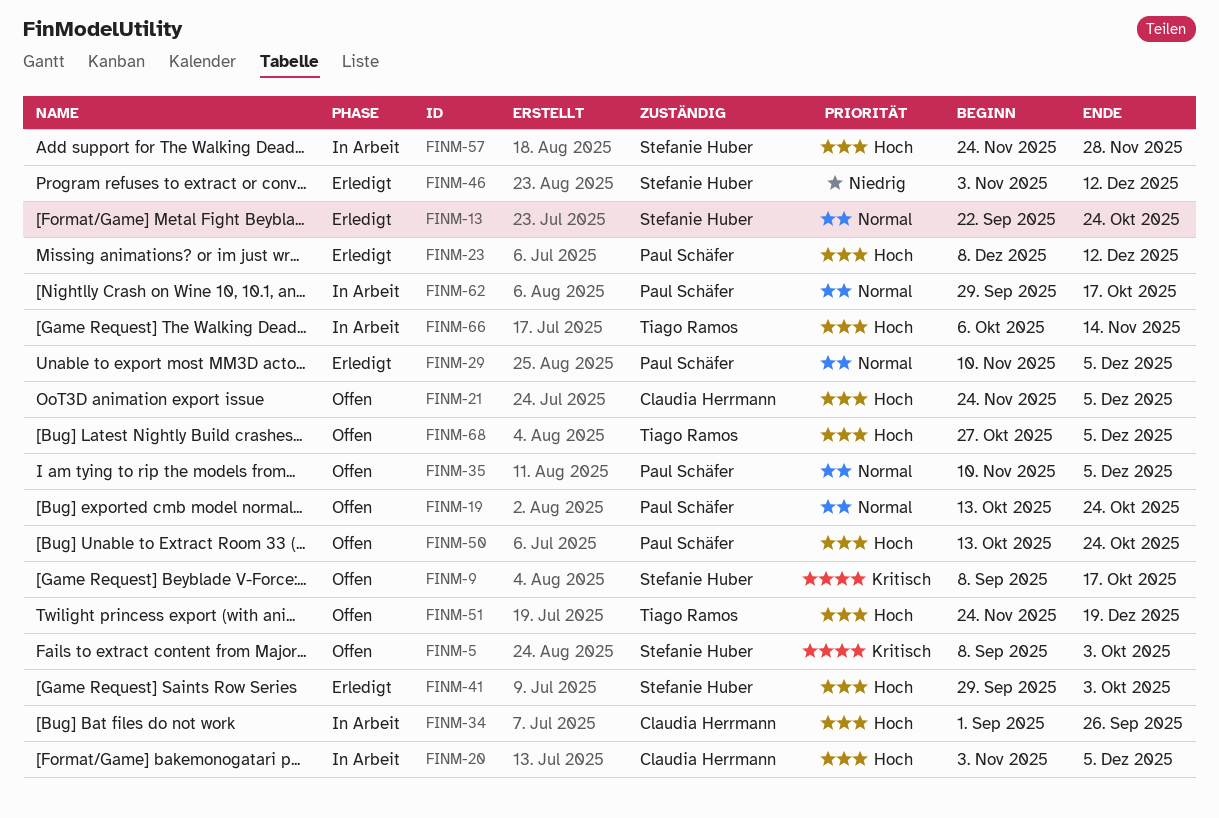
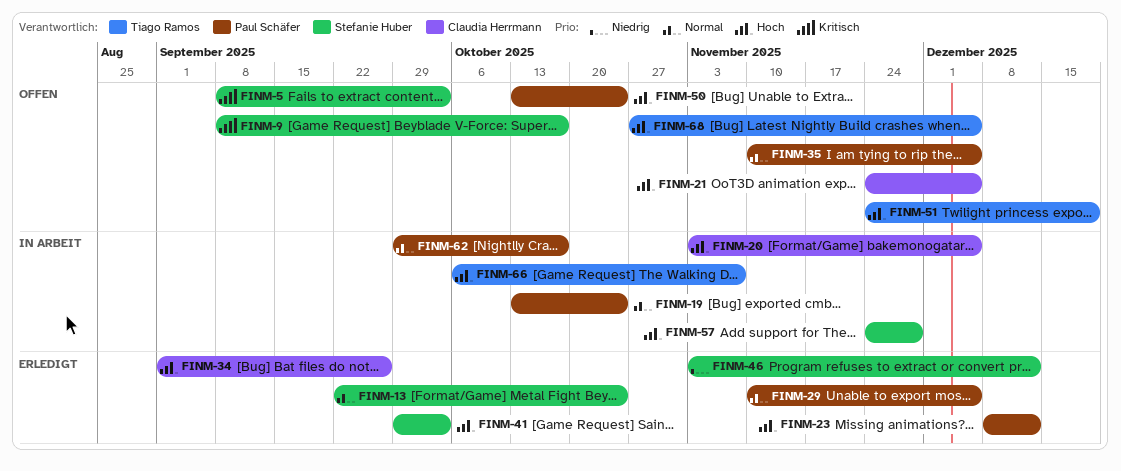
FINM-19, status: Offen -> In Arbeit
FINM-34, status: In Arbeit -> Erledigt
FINM-66, due: Nov 14 -> Nov 7

